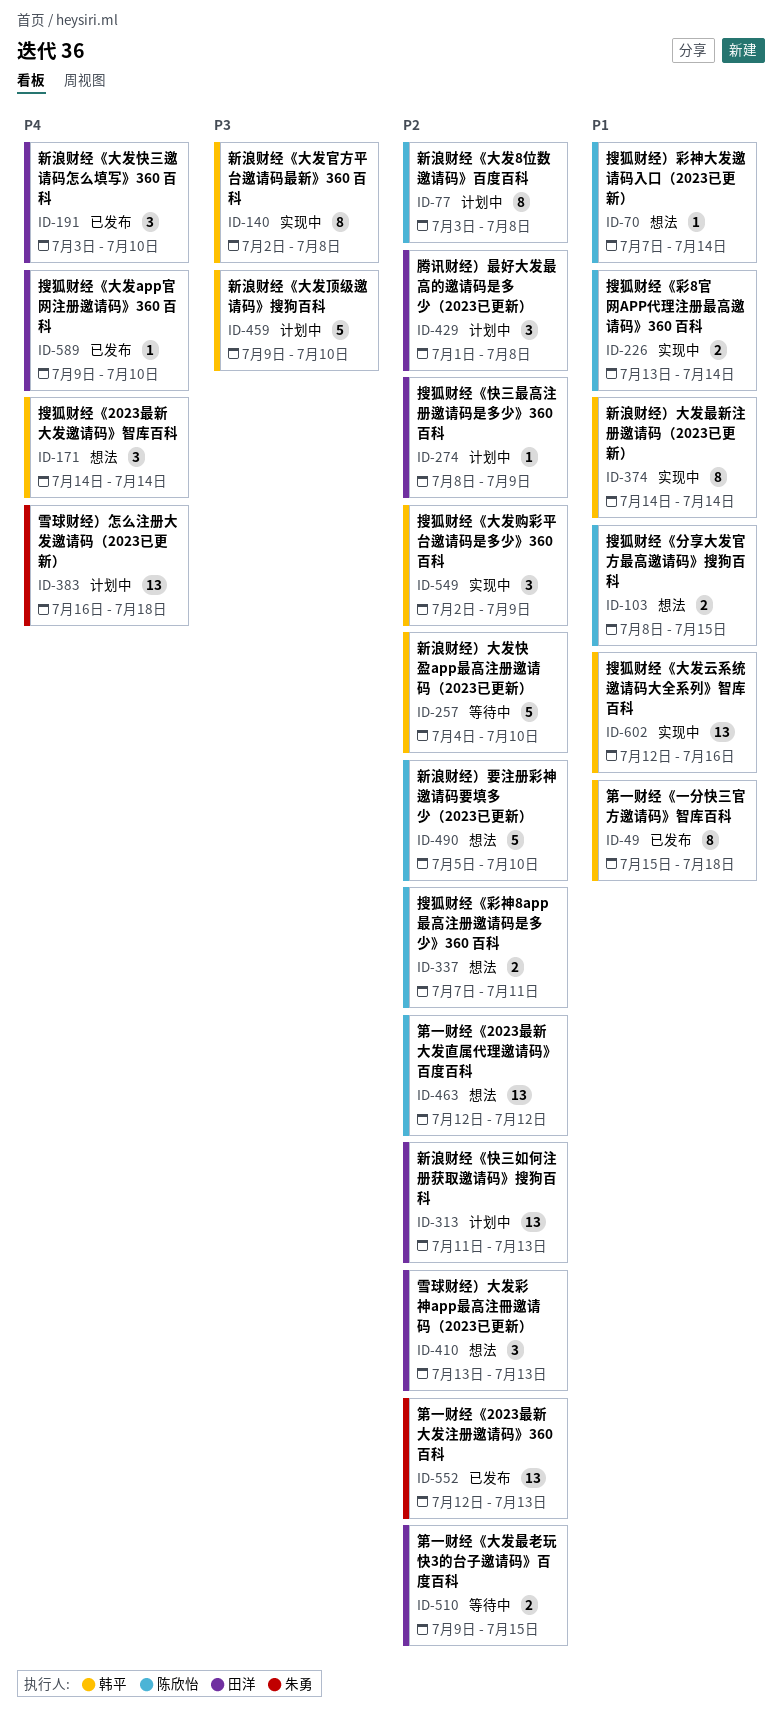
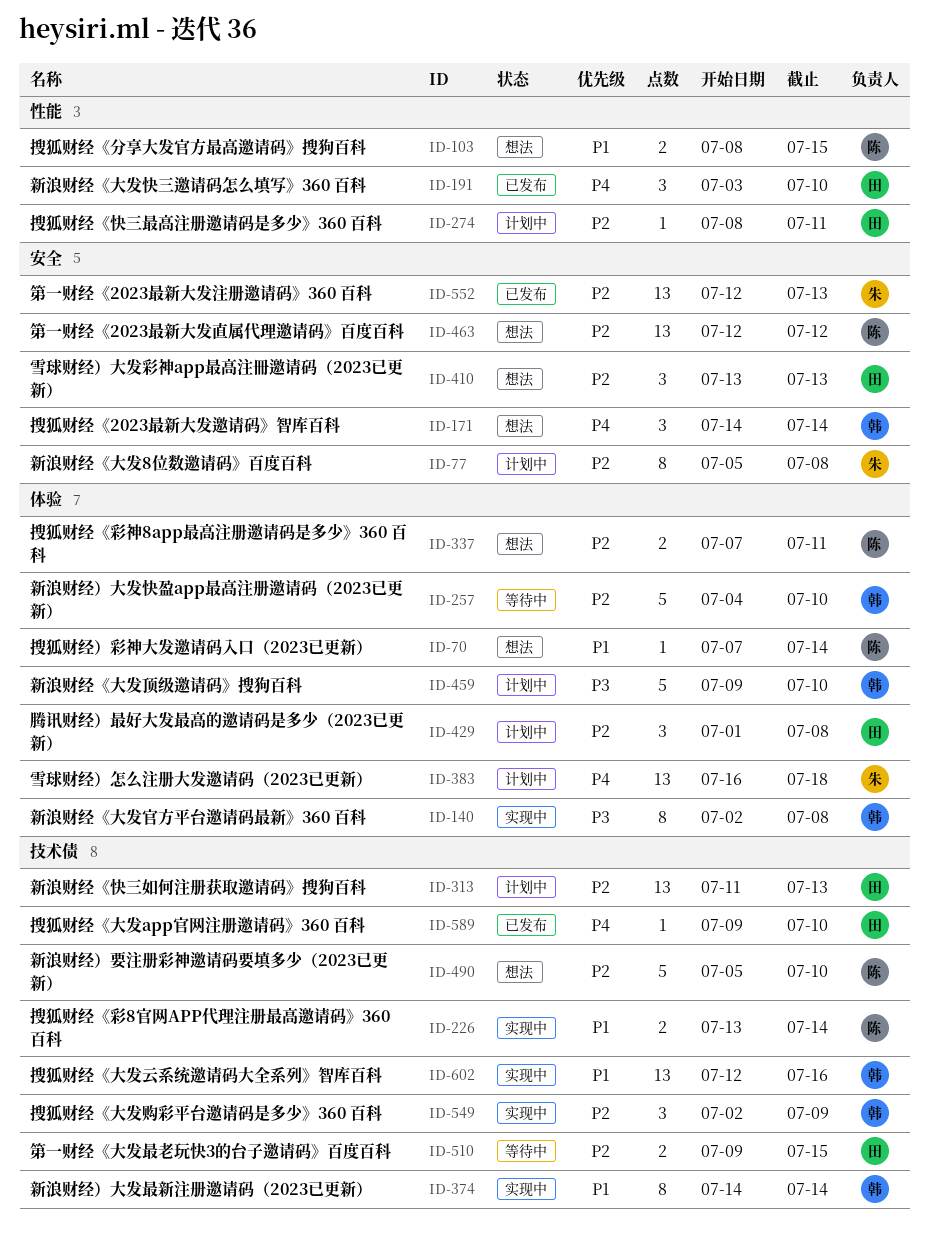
ID-49: present -> none
ID-77, owner: 陈欣怡 -> 朱勇
ID-77, start: Jul 3 -> Jul 5
ID-274, due: Jul 9 -> Jul 11

